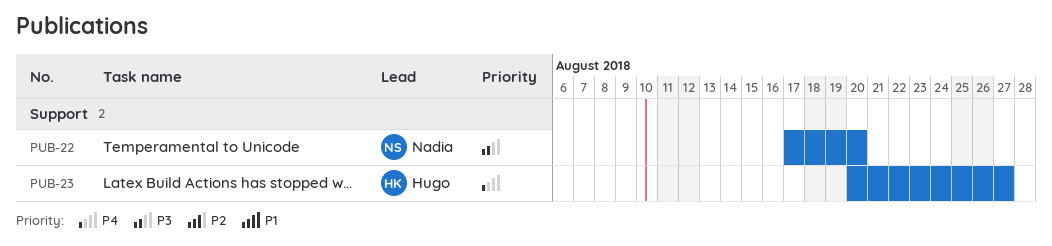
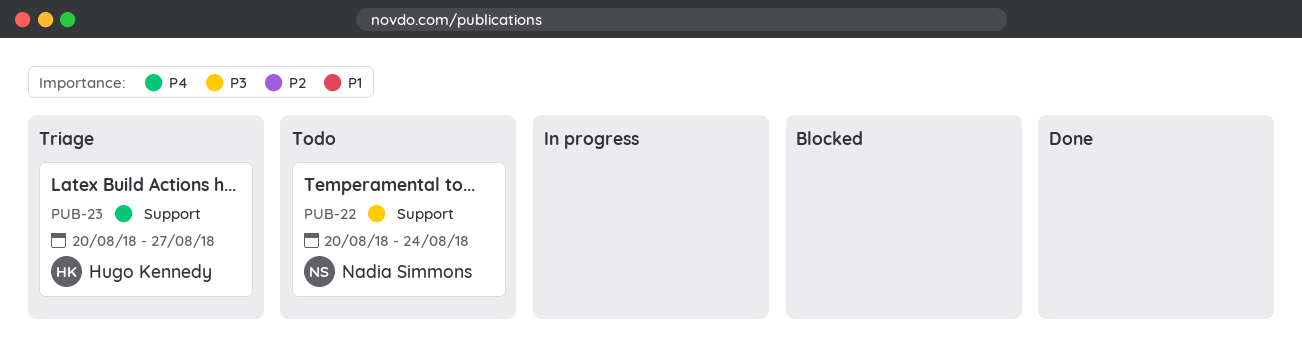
PUB-22, start: Aug 17 -> Aug 20
PUB-22, due: Aug 20 -> Aug 24

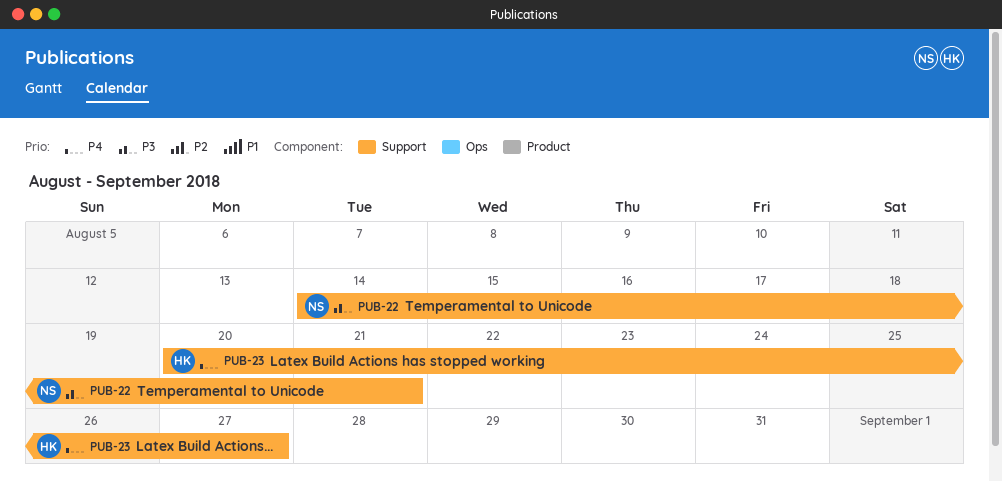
PUB-22, start: Aug 20 -> Aug 14
PUB-22, due: Aug 24 -> Aug 21

